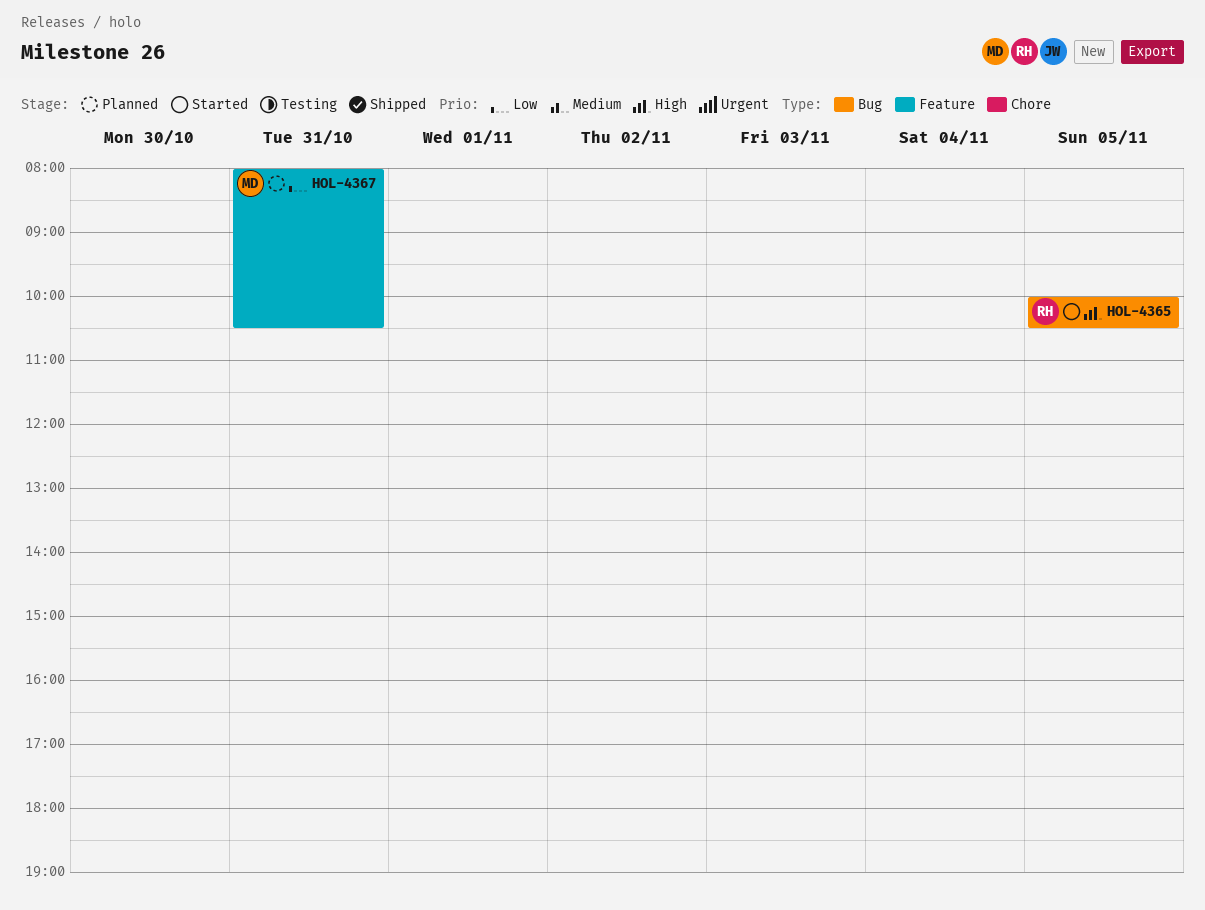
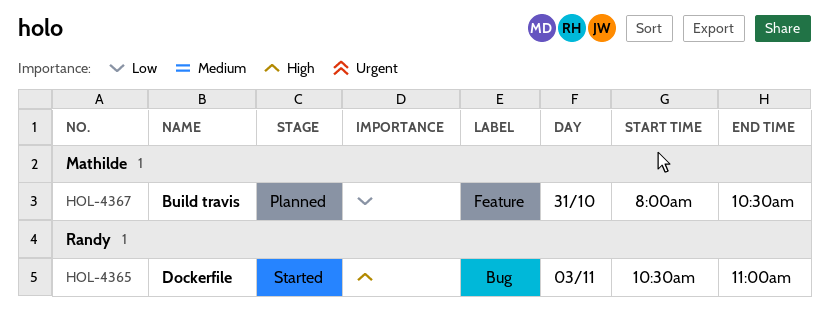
HOL-4365, day: Nov 5 -> Nov 3
HOL-4365, begins: 10:00 -> 10:30
HOL-4365, ends: 10:30 -> 11:00

